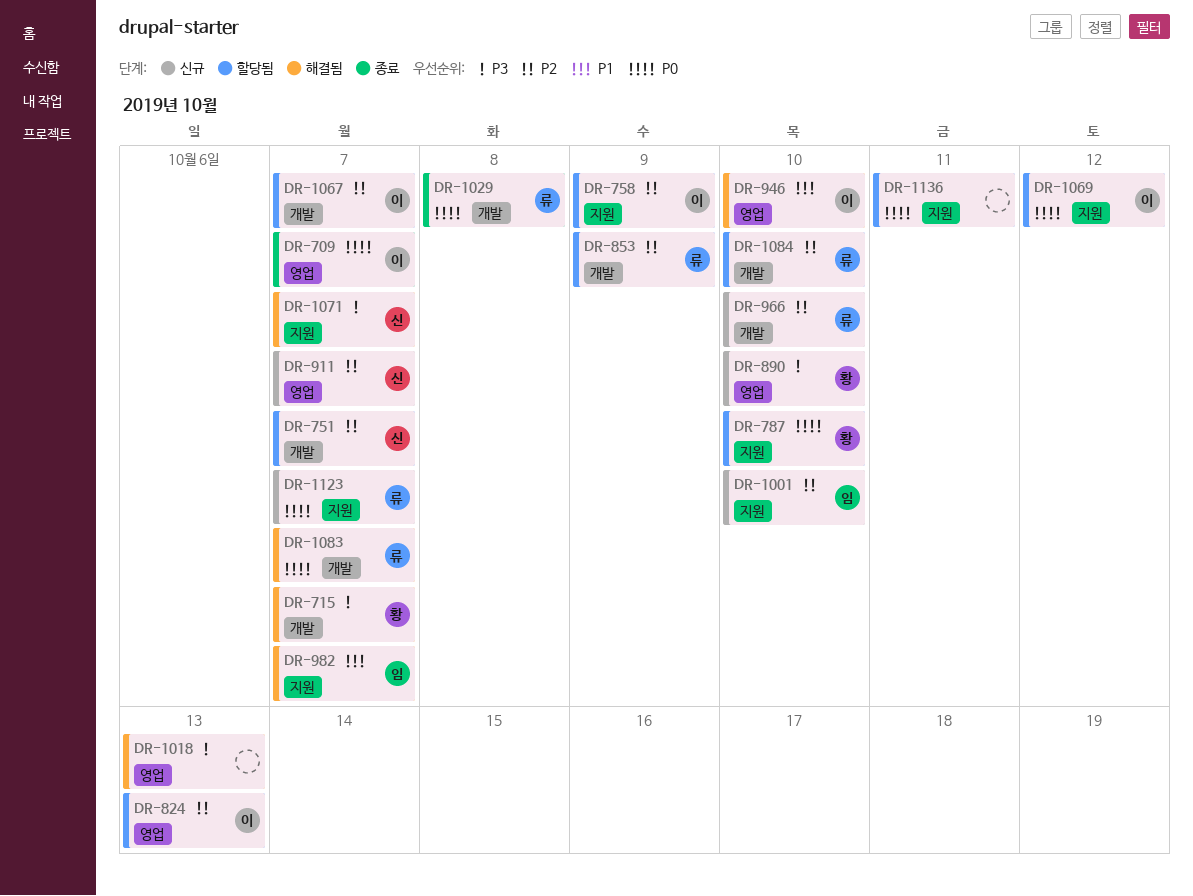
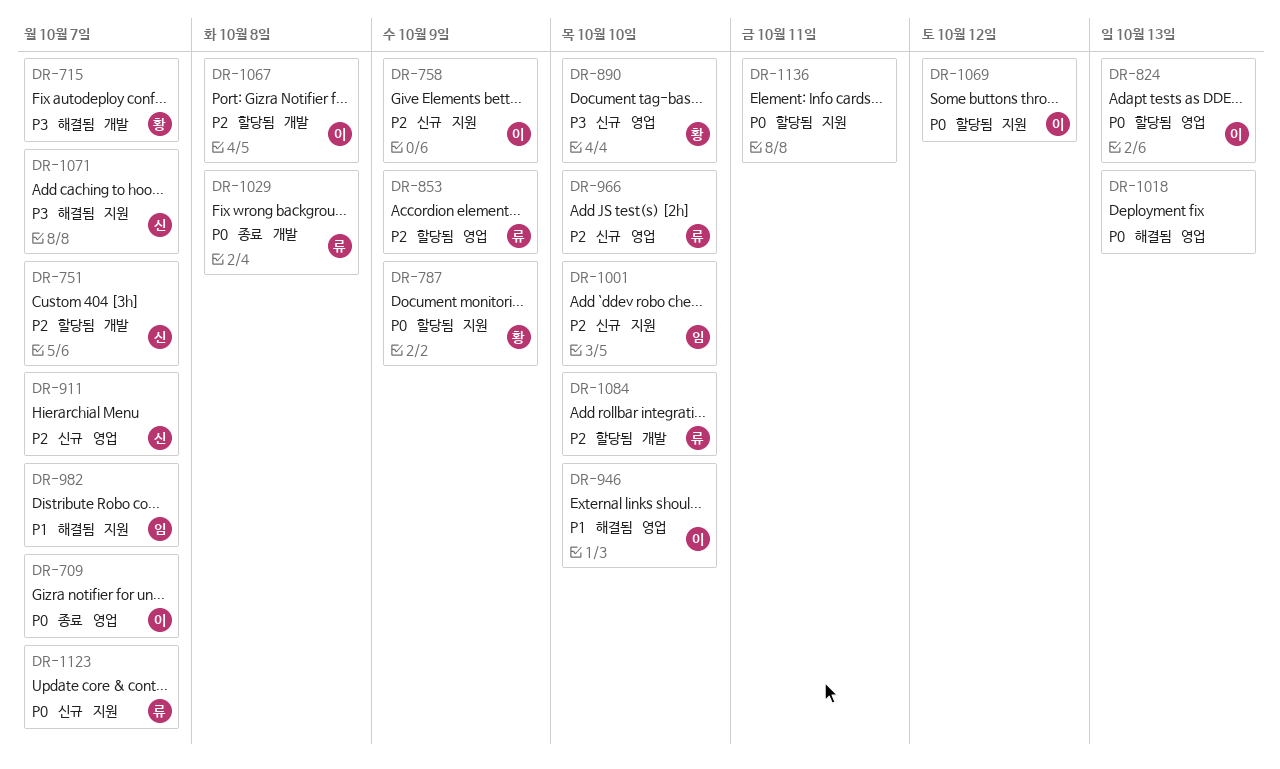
DR-758, status: 할당됨 -> 신규
DR-787, due: Oct 10 -> Oct 9
DR-824, priority: P2 -> P0
DR-853, label: 개발 -> 영업
DR-966, label: 개발 -> 영업
DR-1018, priority: P3 -> P0
DR-1067, due: Oct 7 -> Oct 8
DR-1083: present -> none

